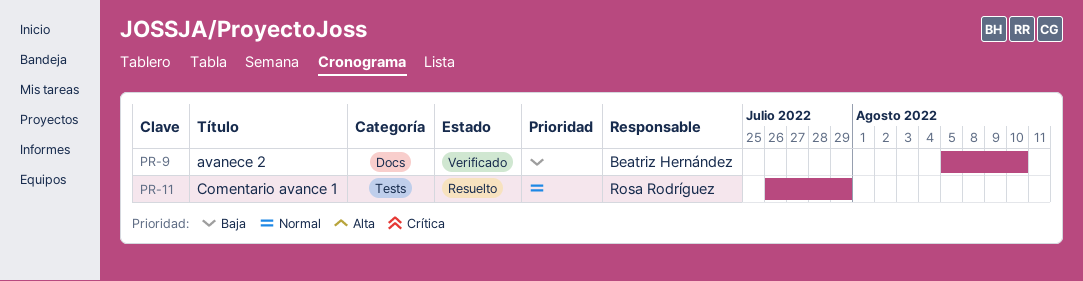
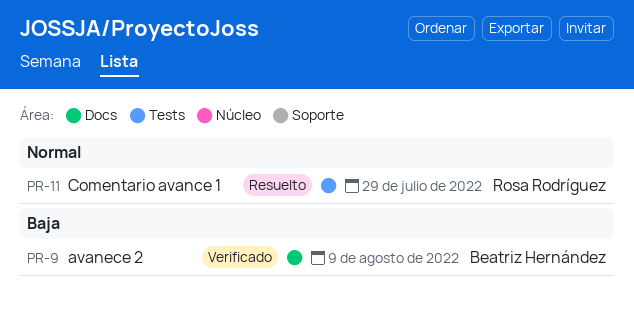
PR-9, due: Aug 10 -> Aug 9

